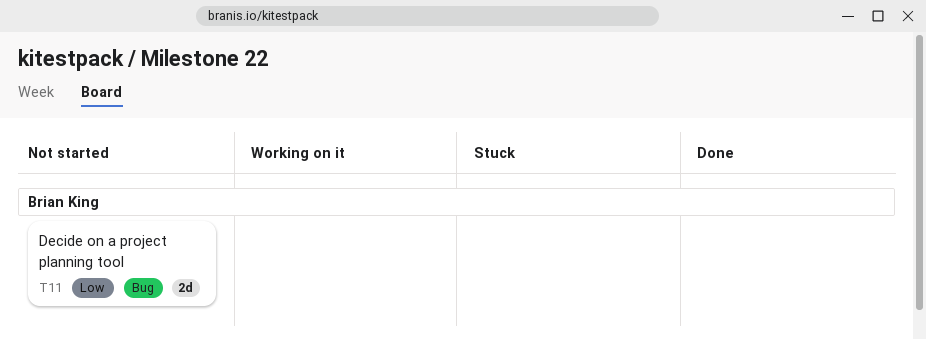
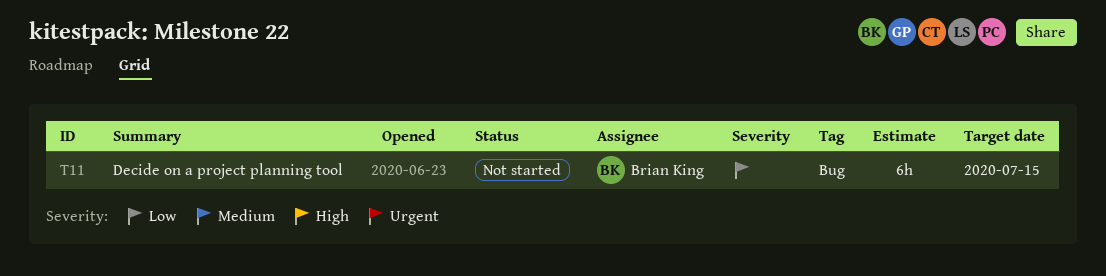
T11, estimate: 2d -> 6h

